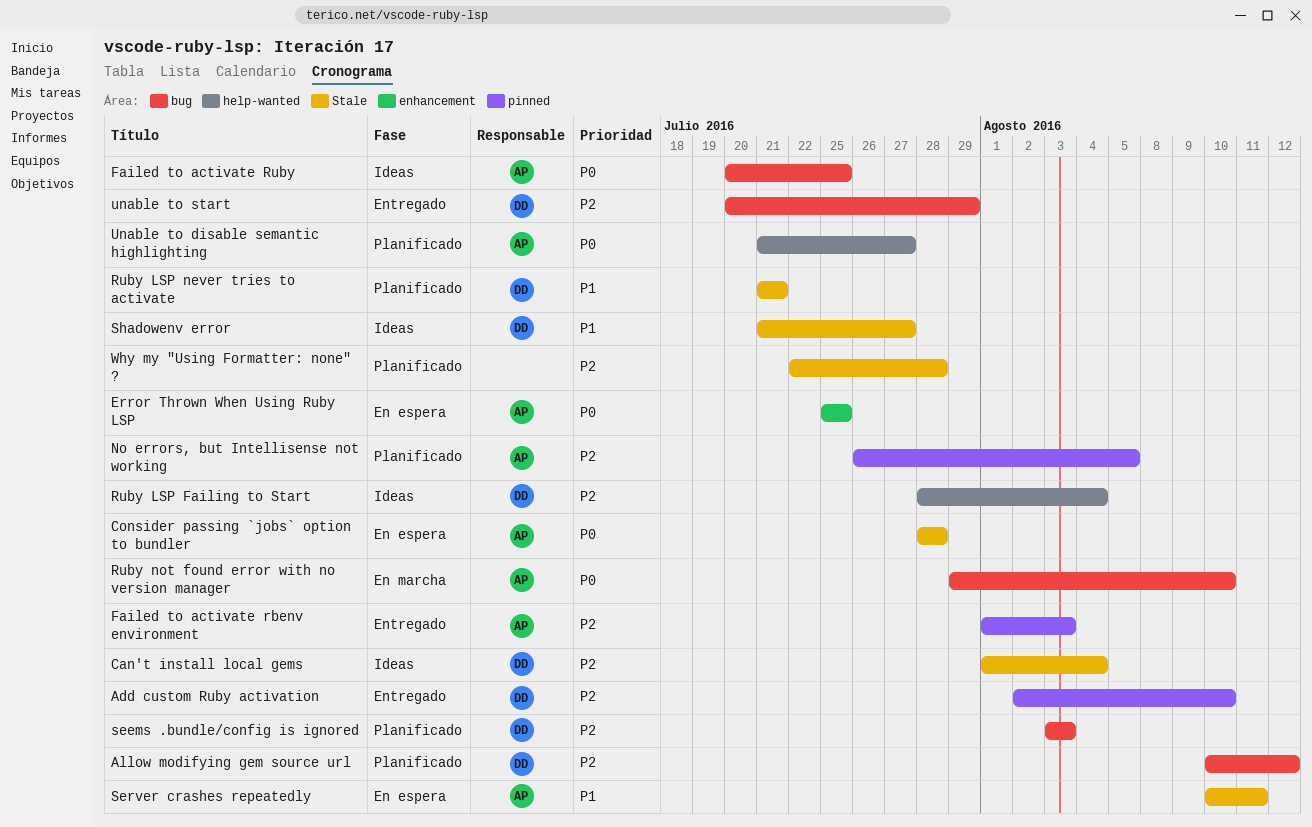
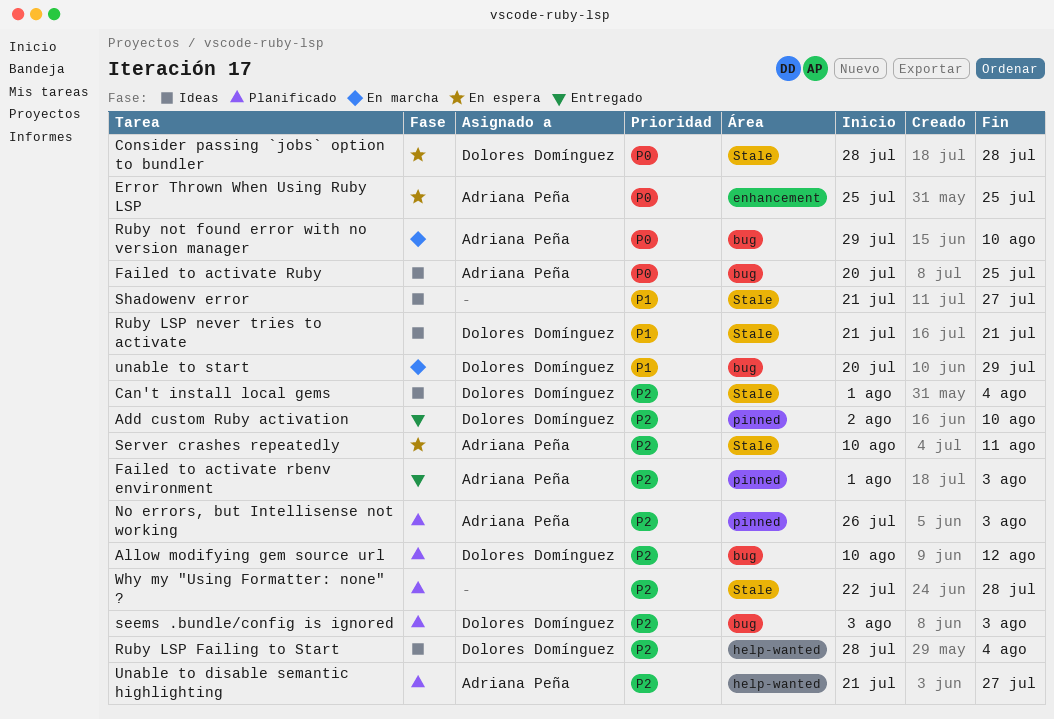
Consider passing `jobs` option to bundler, owner: Adriana Peña -> Dolores Domínguez
No errors, but Intellisense not working, due: Aug 5 -> Aug 3
Ruby LSP never tries to activate, status: Planificado -> Ideas
Server crashes repeatedly, priority: P1 -> P2
Shadowenv error, owner: Dolores Domínguez -> none
Unable to disable semantic highlighting, priority: P0 -> P2
unable to start, status: Entregado -> En marcha
unable to start, priority: P2 -> P1

